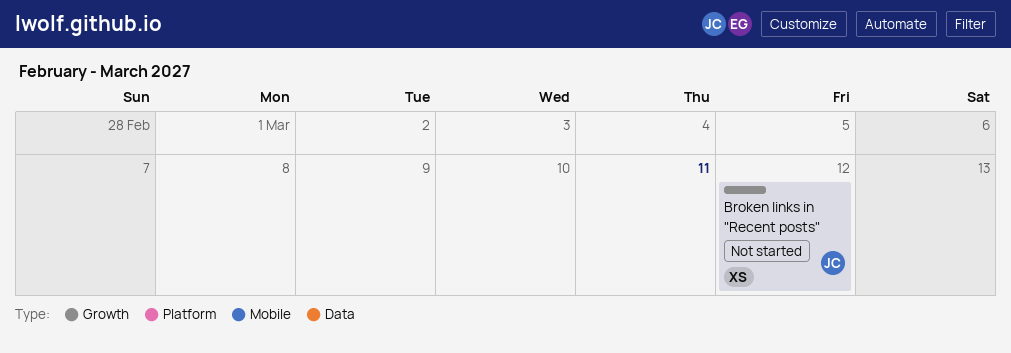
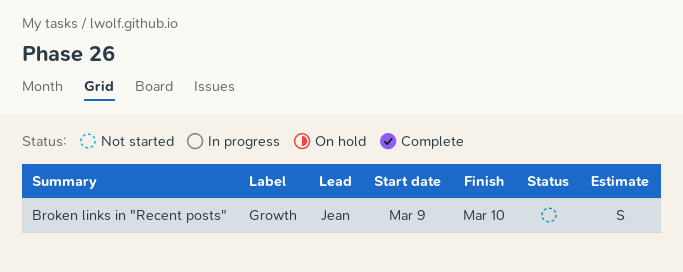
Broken links in "Recent posts", estimate: XS -> S
Broken links in "Recent posts", due: Mar 12 -> Mar 10

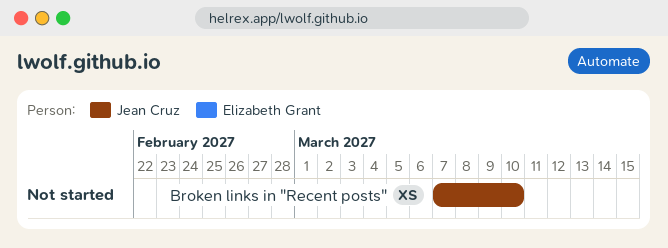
Broken links in "Recent posts", estimate: S -> XS
Broken links in "Recent posts", start: Mar 9 -> Mar 7

